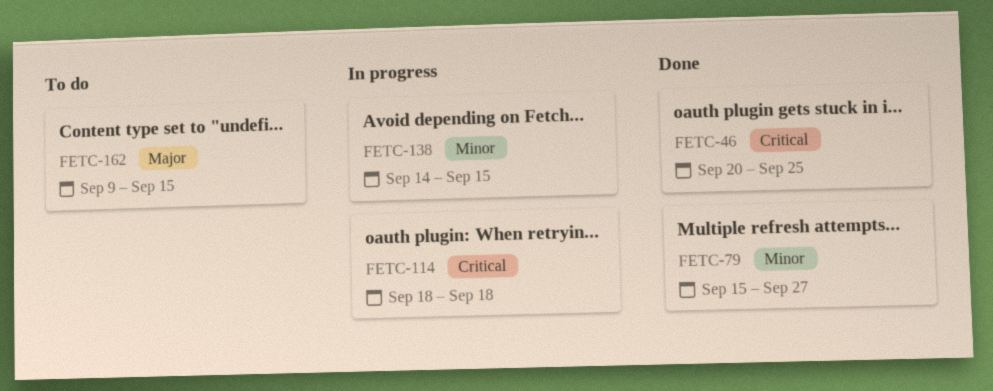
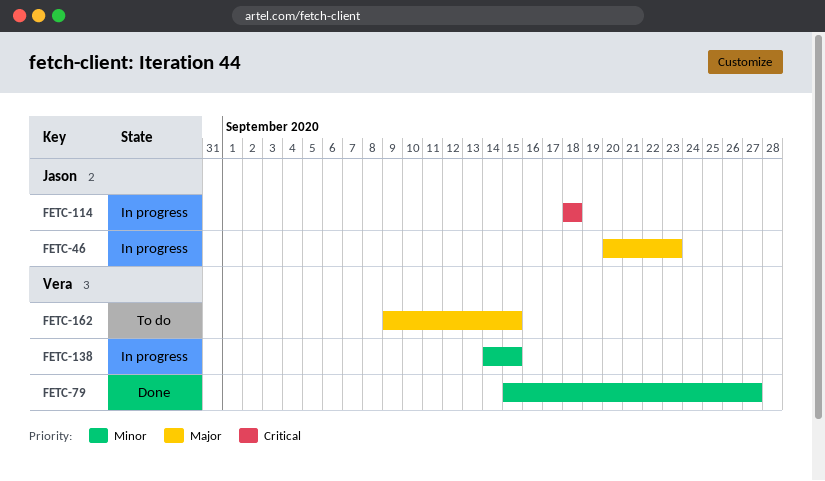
FETC-46, status: Done -> In progress
FETC-46, priority: Critical -> Major
FETC-46, due: Sep 25 -> Sep 23

